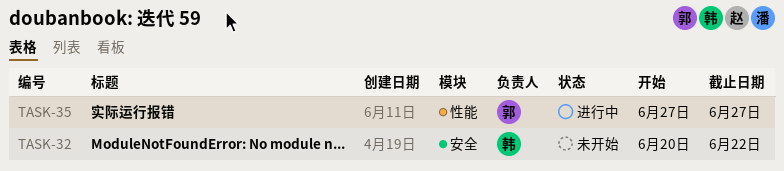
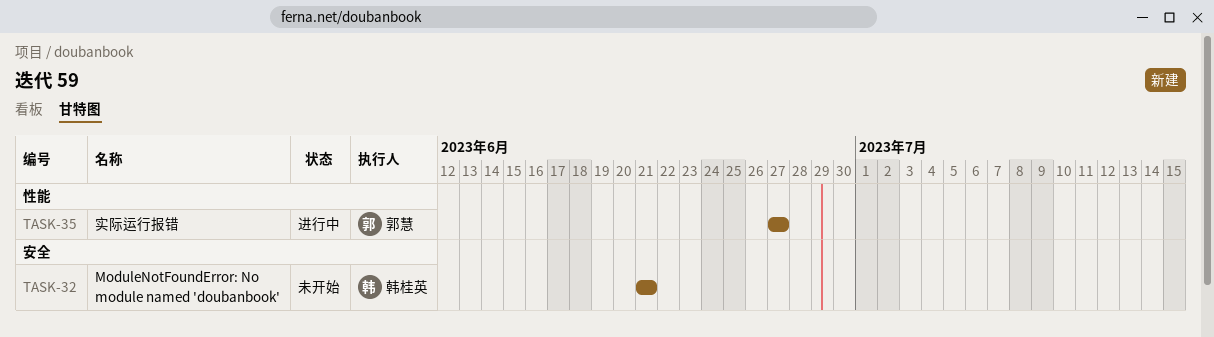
TASK-32, start: Jun 20 -> Jun 21
TASK-32, due: Jun 22 -> Jun 21

